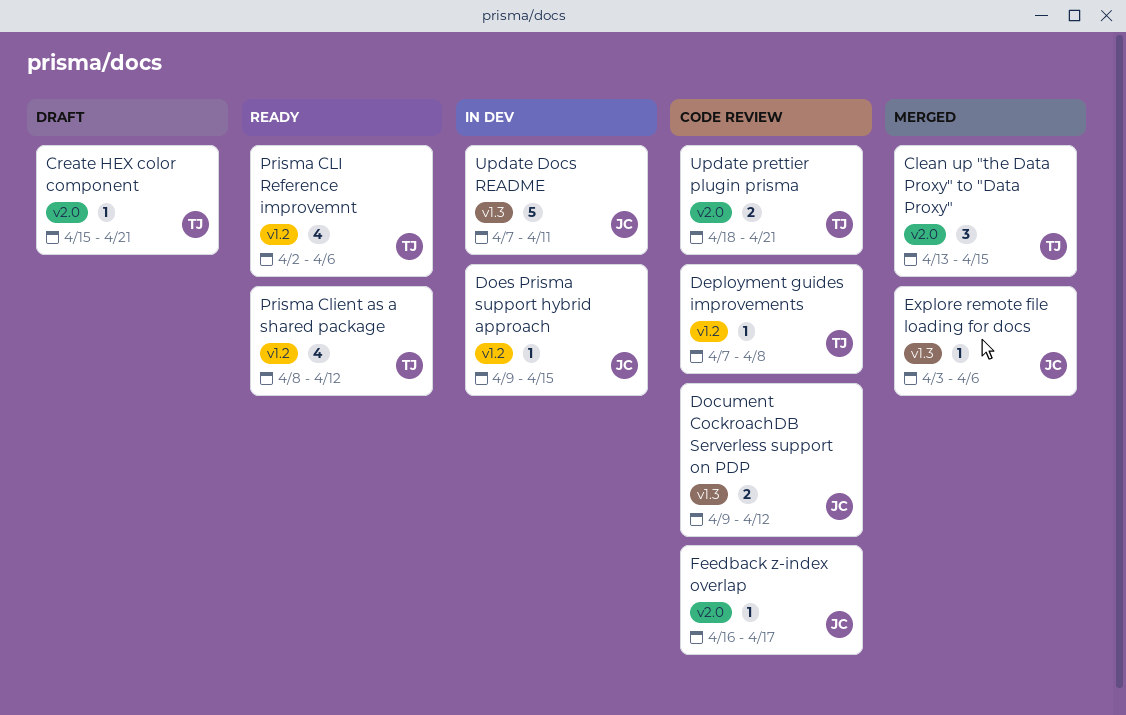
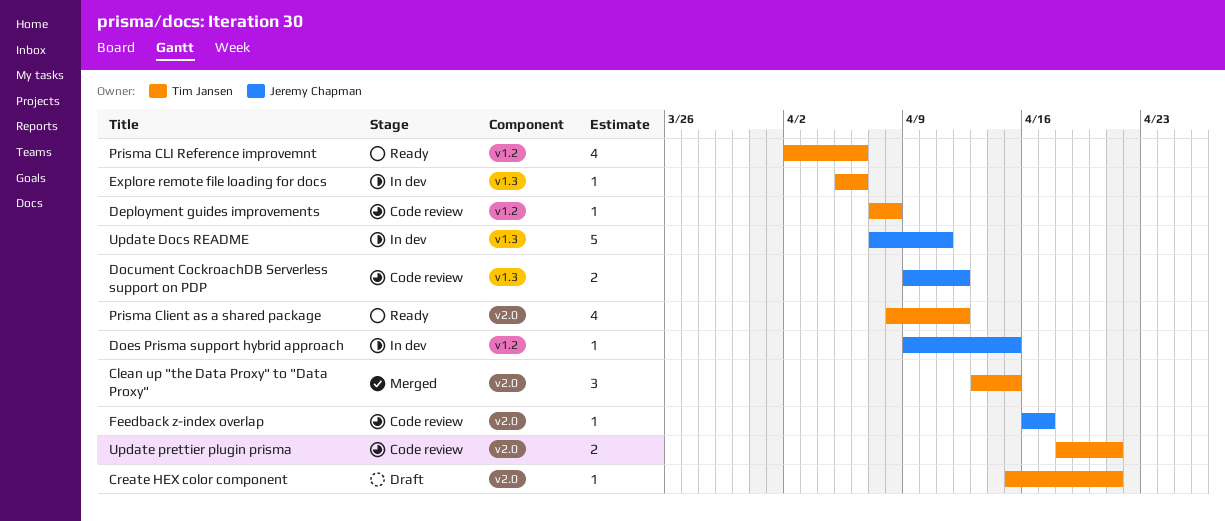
Explore remote file loading for docs, status: Merged -> In dev
Explore remote file loading for docs, owner: Jeremy Chapman -> Tim Jansen
Explore remote file loading for docs, start: Apr 3 -> Apr 5
Prisma Client as a shared package, label: v1.2 -> v2.0

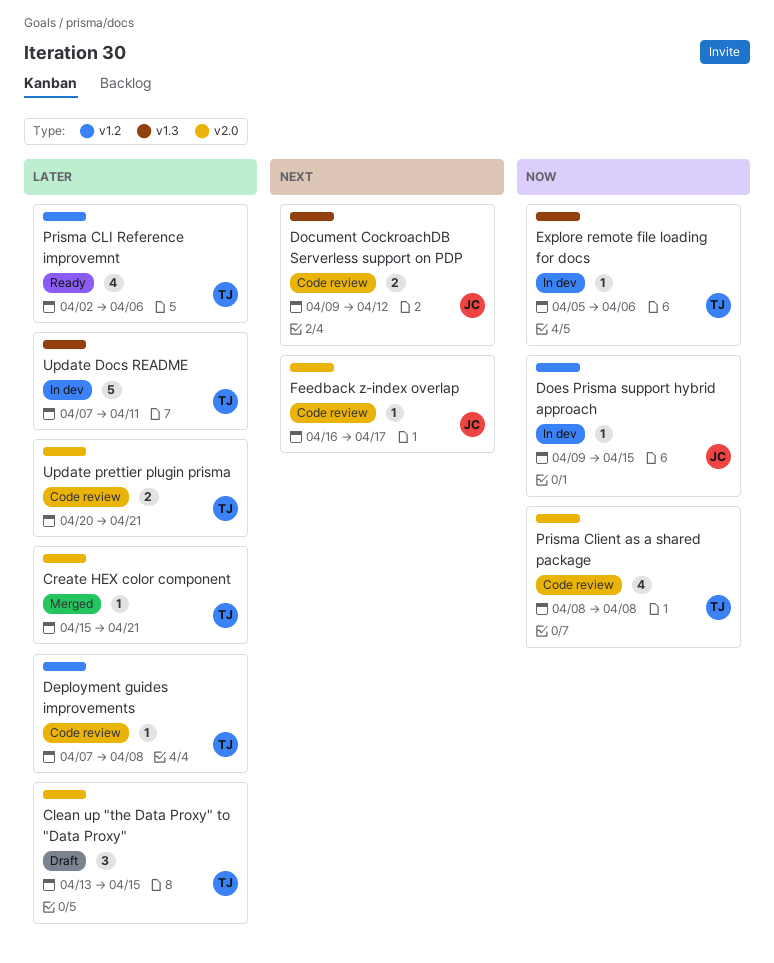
Clean up "the Data Proxy" to "Data Proxy", status: Merged -> Draft
Create HEX color component, status: Draft -> Merged
Prisma Client as a shared package, status: Ready -> Code review
Prisma Client as a shared package, due: Apr 12 -> Apr 8
Update Docs README, owner: Jeremy Chapman -> Tim Jansen
Update prettier plugin prisma, start: Apr 18 -> Apr 20

